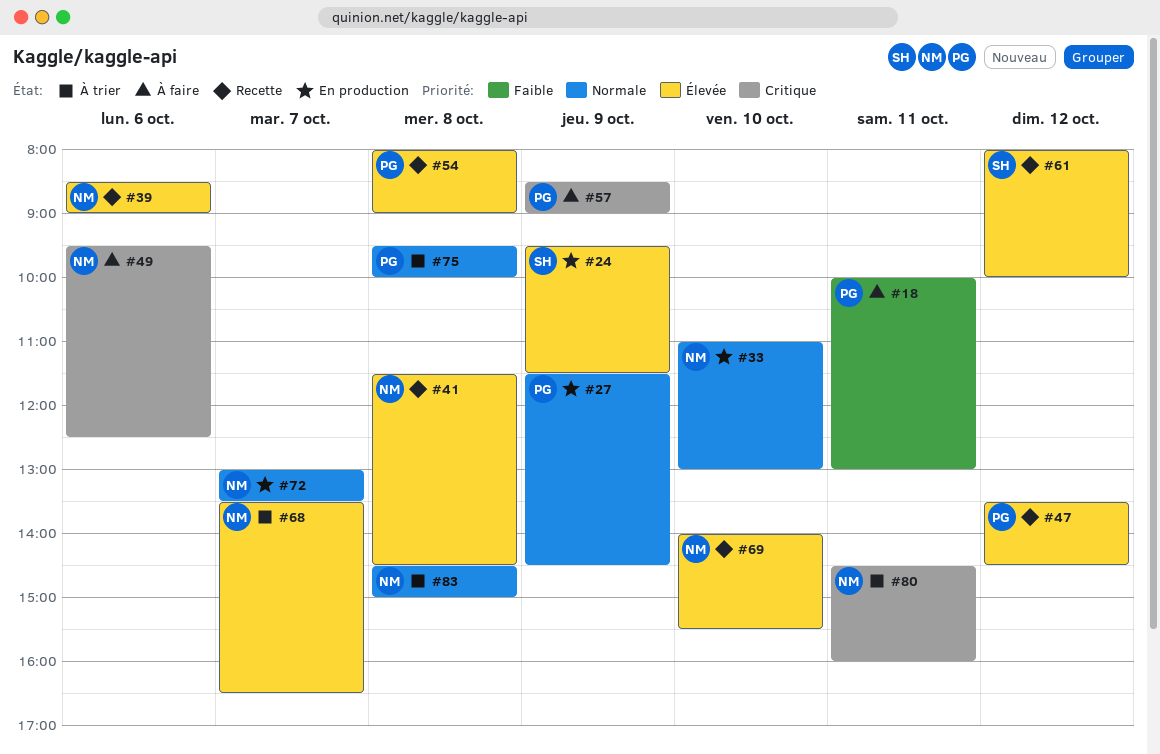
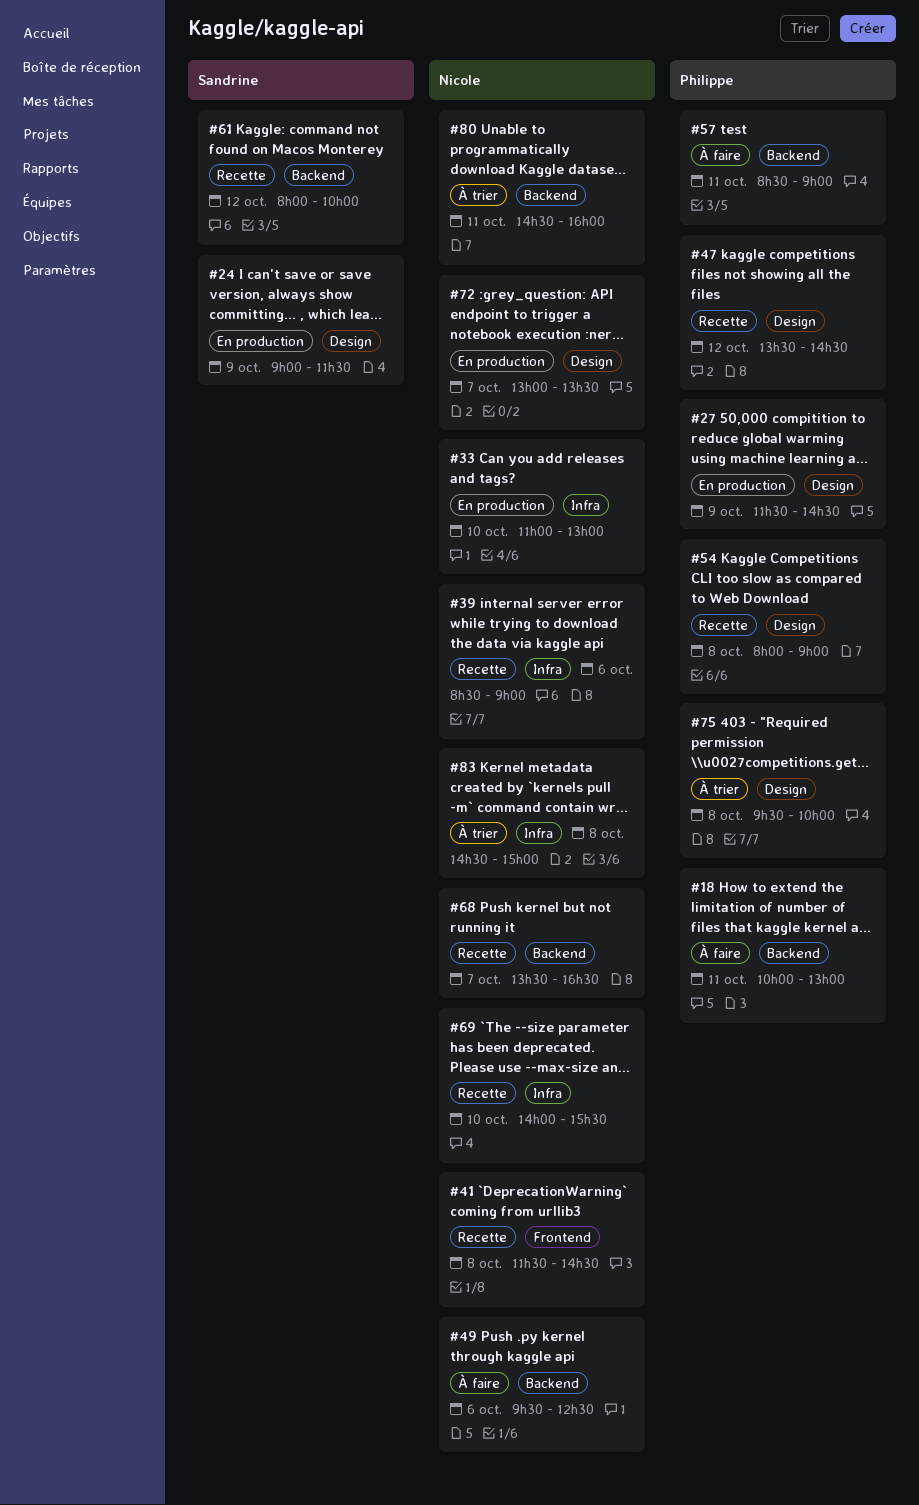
#24, begins: 09:30 -> 09:00
#57, day: Oct 9 -> Oct 11
#68, status: À trier -> Recette

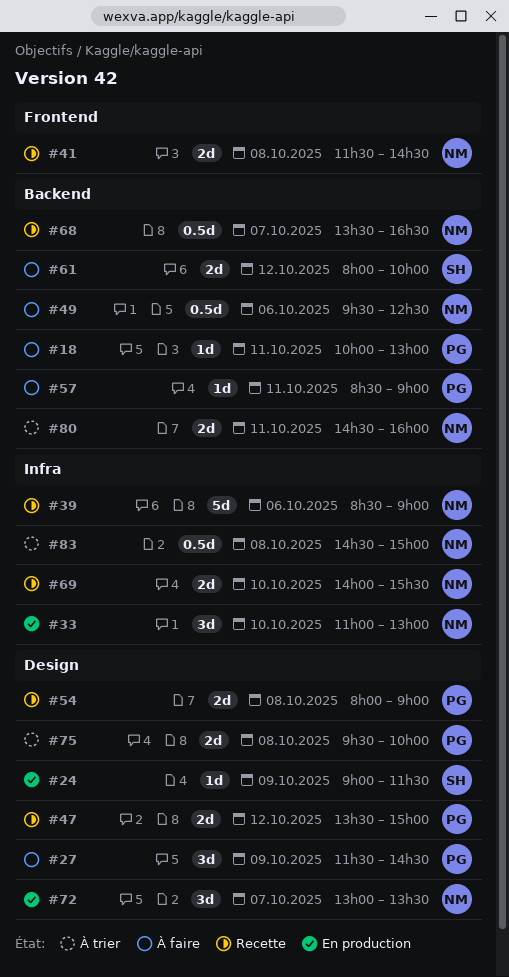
#27, status: En production -> À faire
#47, ends: 14:30 -> 15:00
#61, status: Recette -> À faire

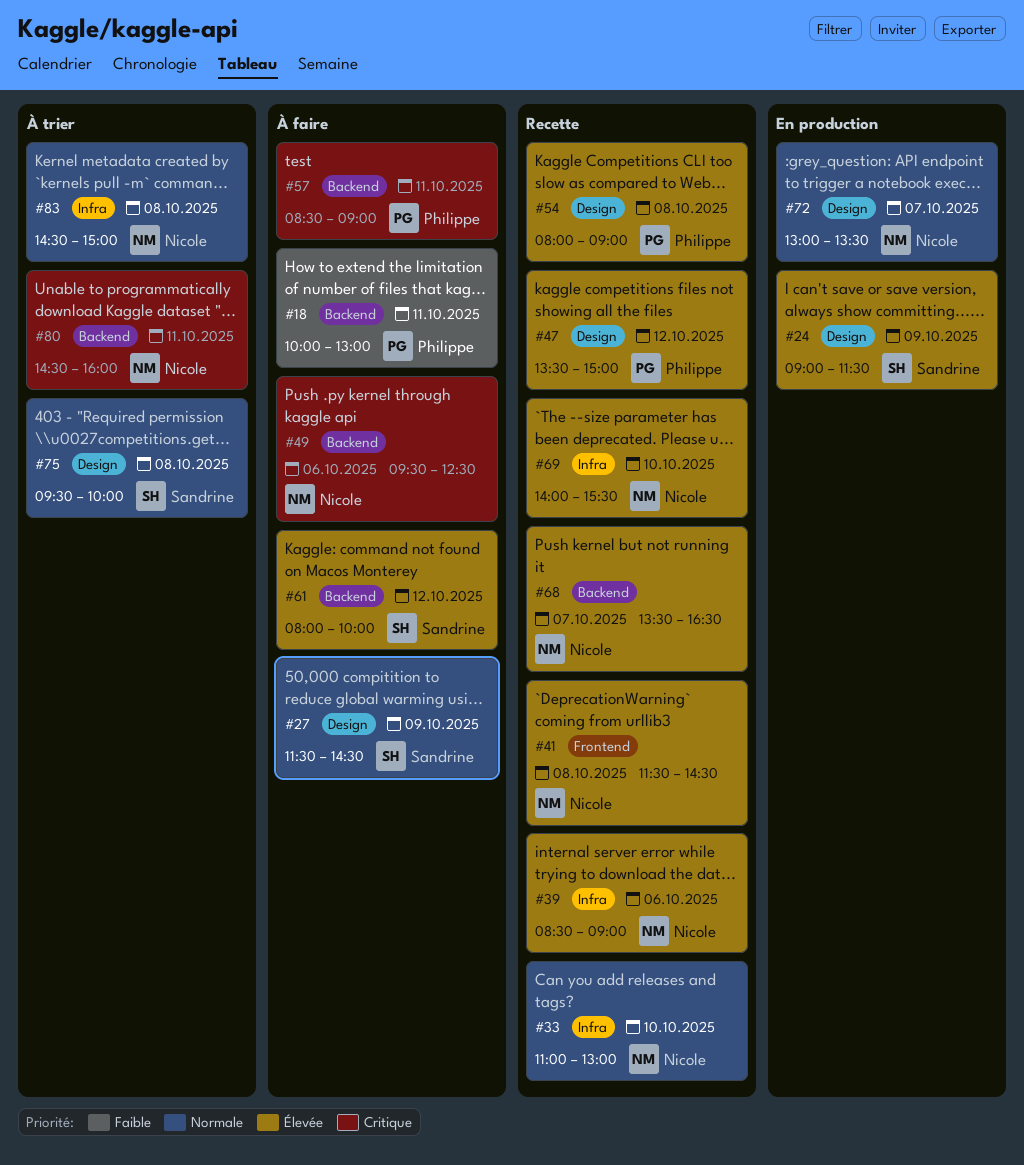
#27, owner: Philippe -> Sandrine
#33, status: En production -> Recette
#75, owner: Philippe -> Sandrine

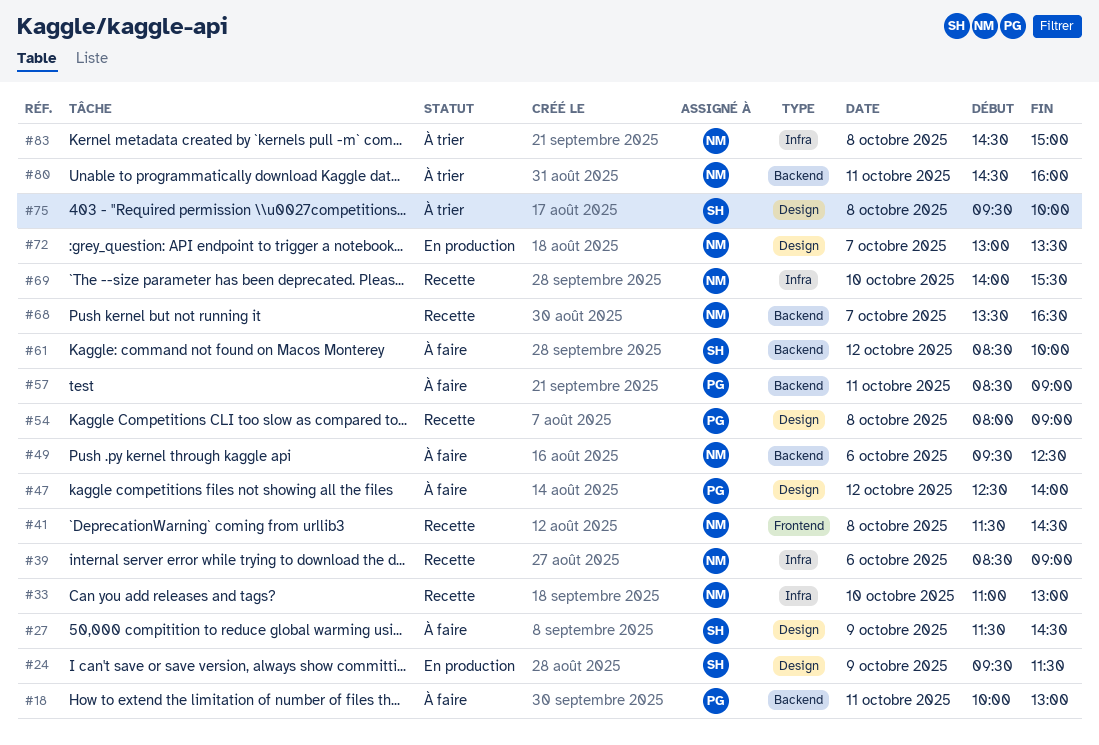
#24, begins: 09:00 -> 09:30
#47, status: Recette -> À faire
#47, begins: 13:30 -> 12:30
#47, ends: 15:00 -> 14:00
#61, begins: 08:00 -> 08:30

